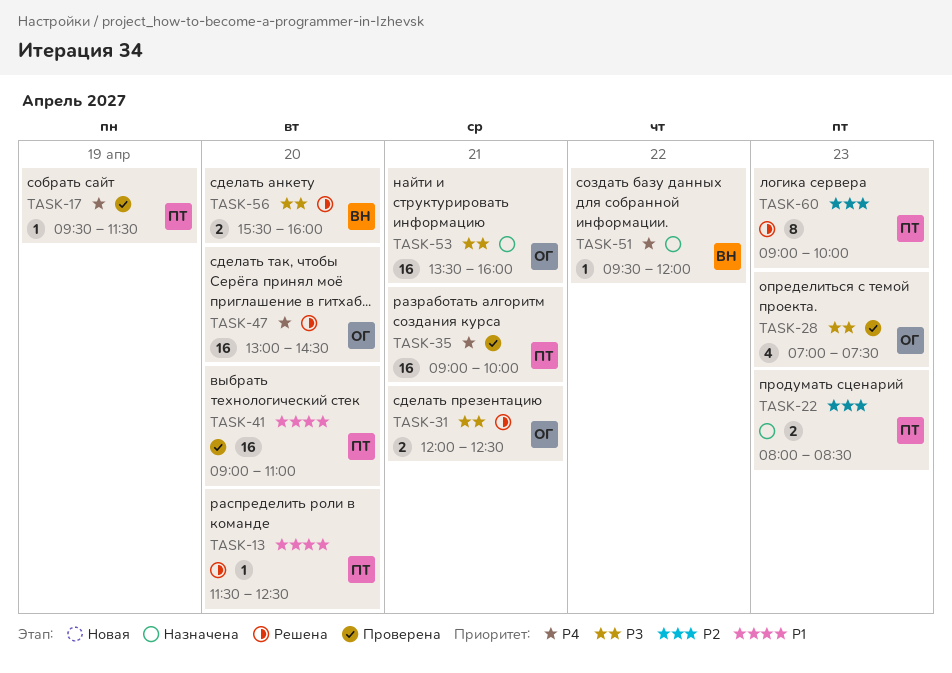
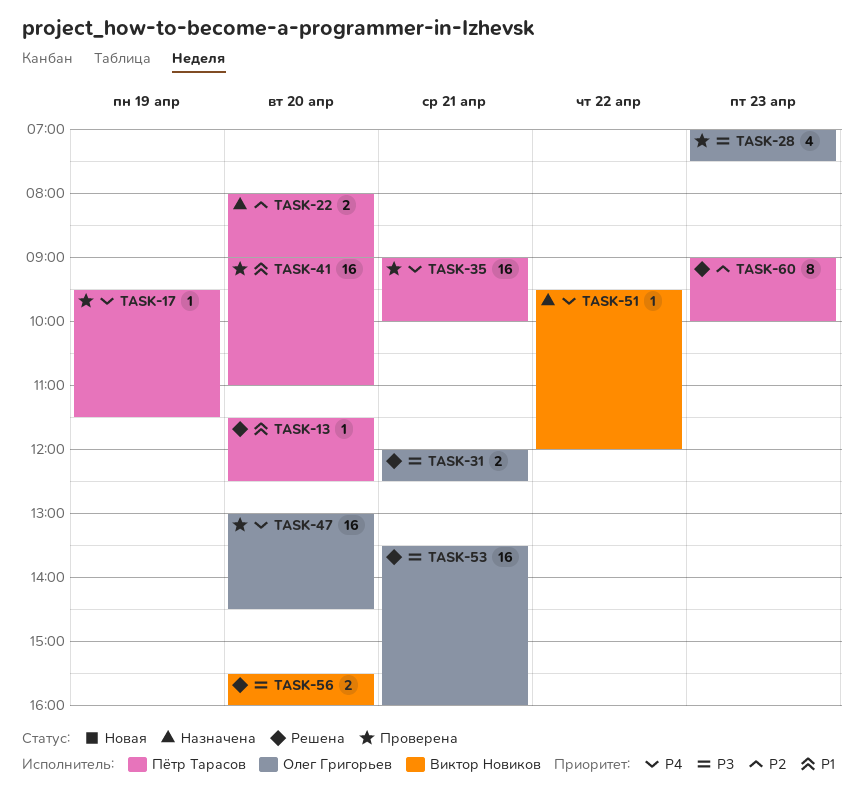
TASK-22, day: Apr 23 -> Apr 20
TASK-22, ends: 08:30 -> 09:00
TASK-47, status: Решена -> Проверена
TASK-53, status: Назначена -> Решена

